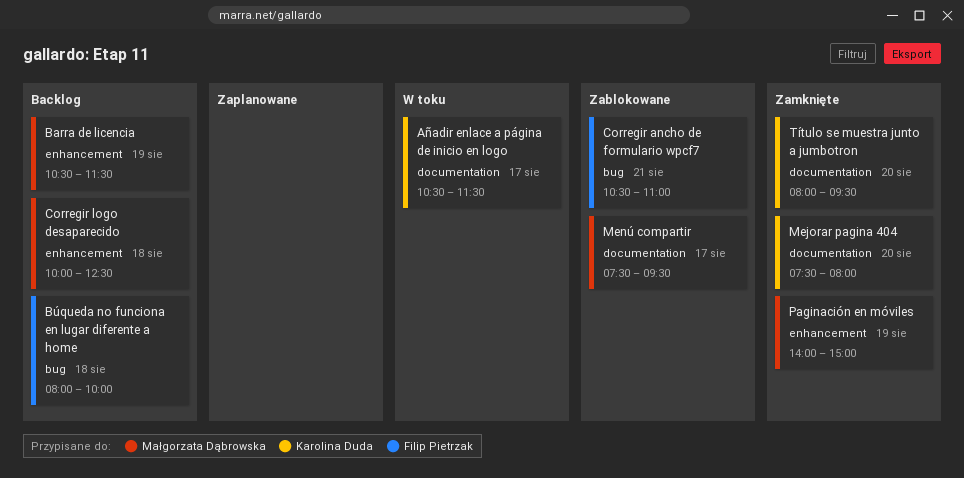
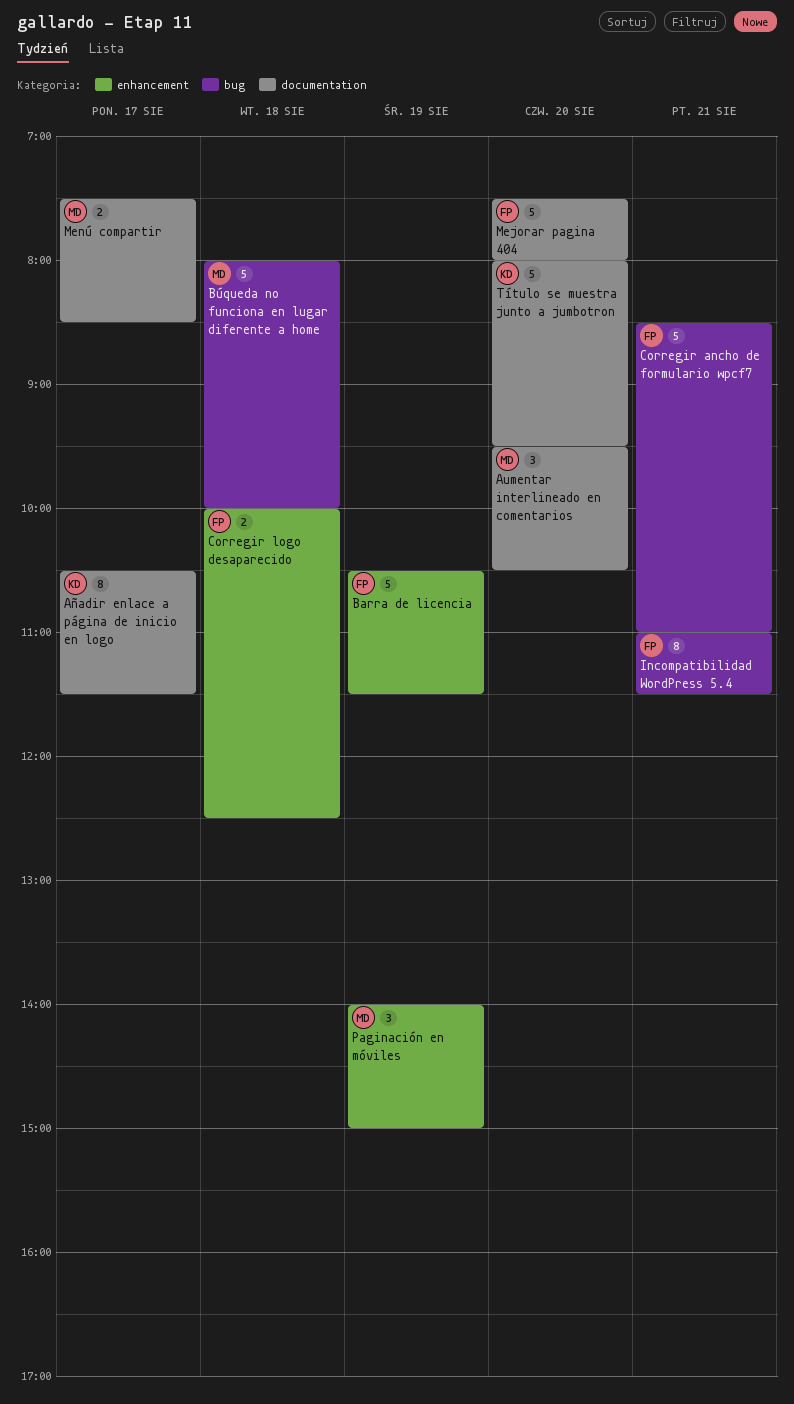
Aumentar interlineado en comentarios: none -> present
Barra de licencia, owner: Małgorzata Dąbrowska -> Filip Pietrzak
Búqueda no funciona en lugar diferente a home, owner: Filip Pietrzak -> Małgorzata Dąbrowska
Corregir ancho de formulario wpcf7, begins: 10:30 -> 08:30
Corregir logo desaparecido, owner: Małgorzata Dąbrowska -> Filip Pietrzak
Incompatibilidad WordPress 5.4: none -> present
Mejorar pagina 404, owner: Karolina Duda -> Filip Pietrzak
Menú compartir, ends: 09:30 -> 08:30

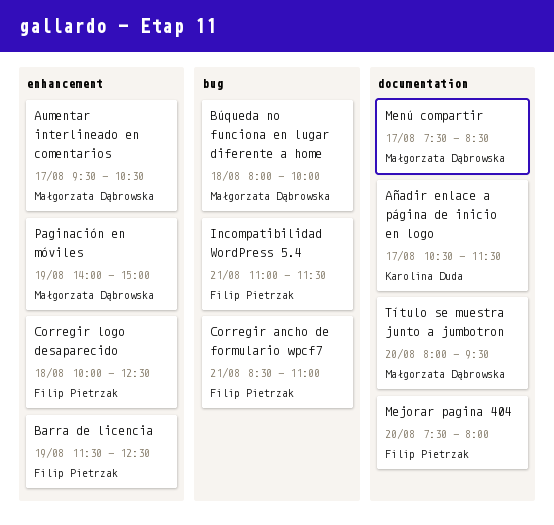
Aumentar interlineado en comentarios, label: documentation -> enhancement
Aumentar interlineado en comentarios, day: Aug 20 -> Aug 17
Barra de licencia, begins: 10:30 -> 11:30
Barra de licencia, ends: 11:30 -> 12:30
Título se muestra junto a jumbotron, owner: Karolina Duda -> Małgorzata Dąbrowska

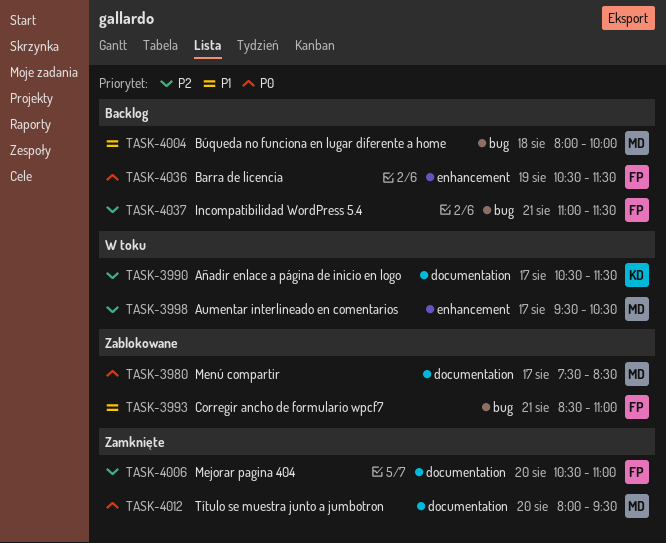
Barra de licencia, begins: 11:30 -> 10:30
Barra de licencia, ends: 12:30 -> 11:30
Corregir logo desaparecido: present -> none
Mejorar pagina 404, begins: 07:30 -> 10:30
Mejorar pagina 404, ends: 08:00 -> 11:00
Paginación en móviles: present -> none

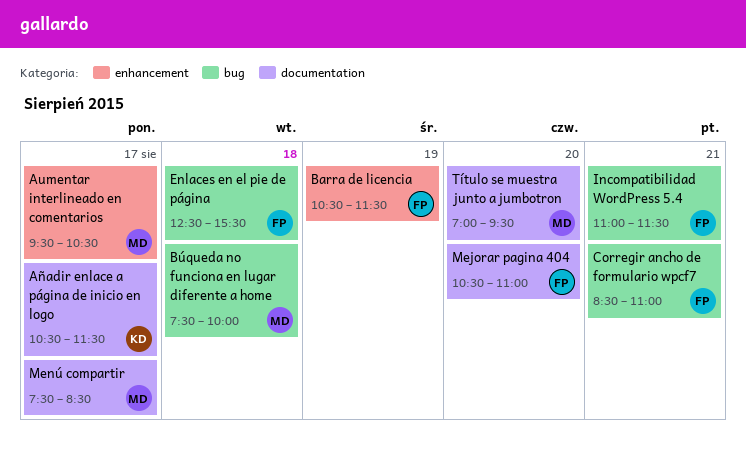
Búqueda no funciona en lugar diferente a home, begins: 08:00 -> 07:30
Enlaces en el pie de página: none -> present
Título se muestra junto a jumbotron, begins: 08:00 -> 07:00

